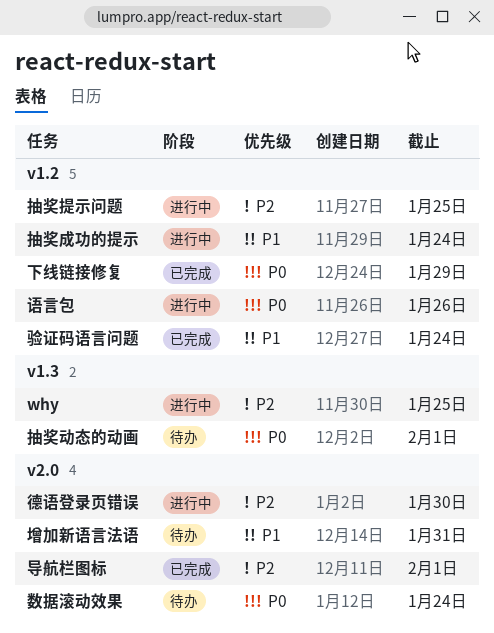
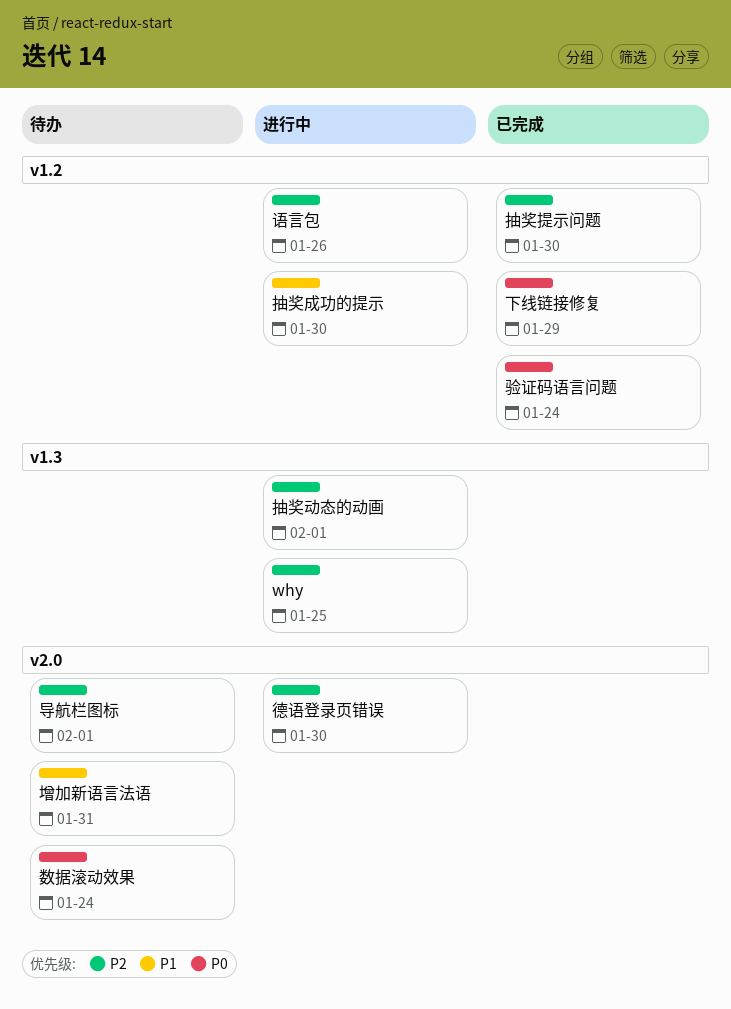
导航栏图标, status: 已完成 -> 待办
抽奖动态的动画, status: 待办 -> 进行中
抽奖动态的动画, priority: P0 -> P2
抽奖成功的提示, due: Jan 24 -> Jan 30
抽奖提示问题, status: 进行中 -> 已完成
抽奖提示问题, due: Jan 25 -> Jan 30
语言包, priority: P0 -> P2
验证码语言问题, priority: P1 -> P0

